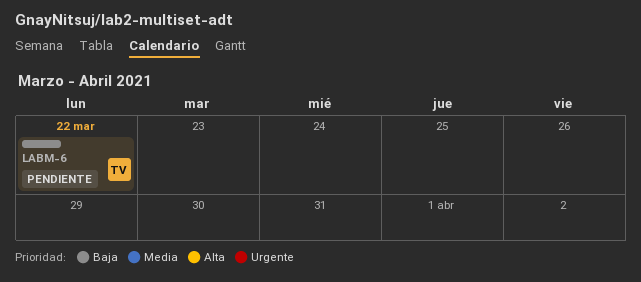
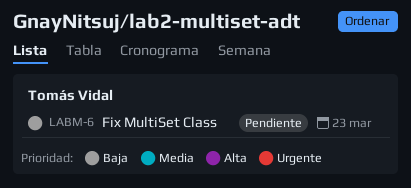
LABM-6, due: Mar 22 -> Mar 23

